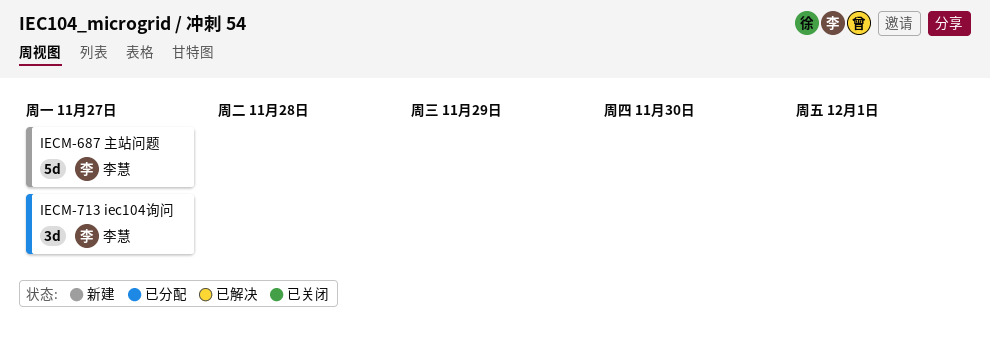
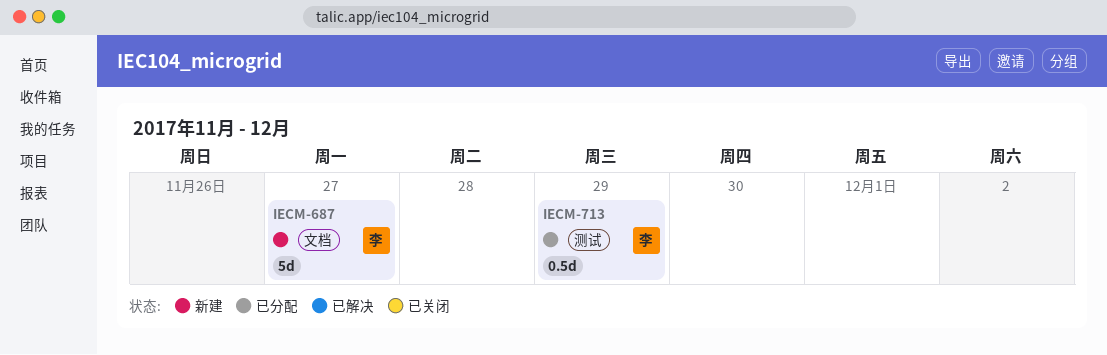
IECM-713, estimate: 3d -> 0.5d
IECM-713, due: Nov 27 -> Nov 29

